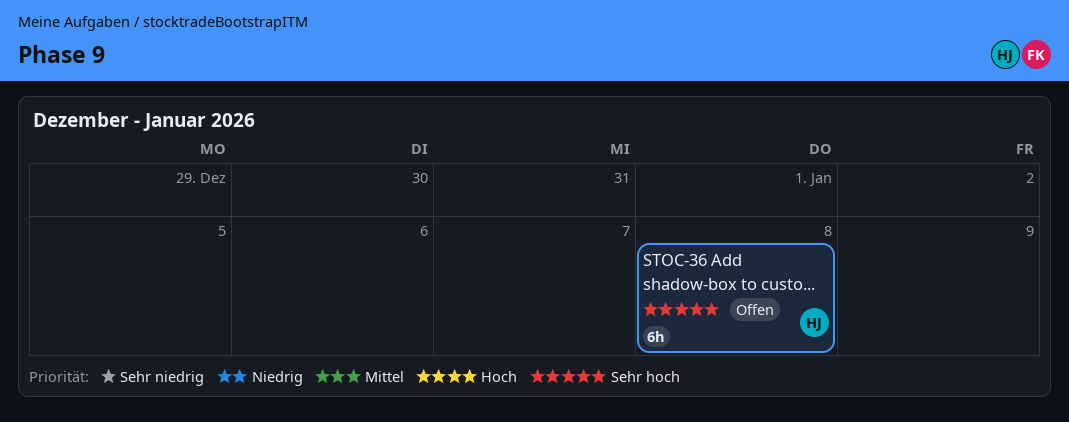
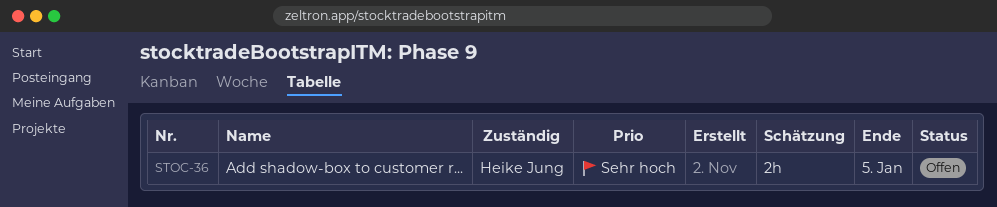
STOC-36, estimate: 6h -> 2h
STOC-36, due: Jan 8 -> Jan 5

